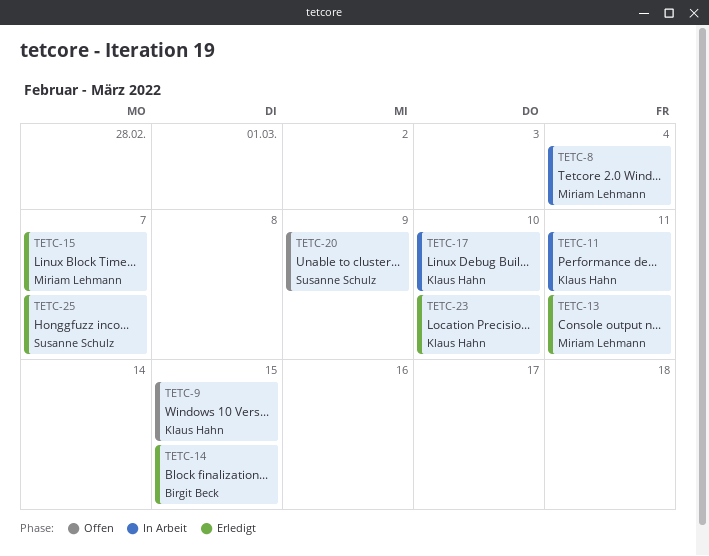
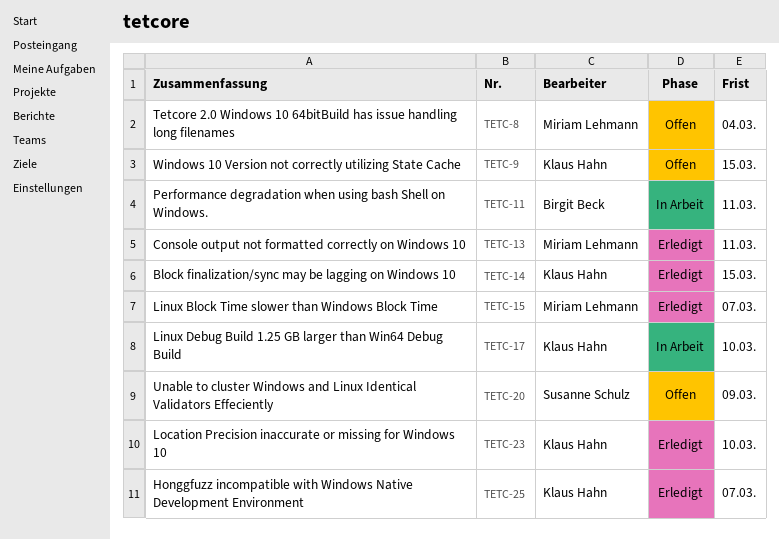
TETC-8, status: In Arbeit -> Offen
TETC-11, owner: Klaus Hahn -> Birgit Beck
TETC-14, owner: Birgit Beck -> Klaus Hahn
TETC-25, owner: Susanne Schulz -> Klaus Hahn

